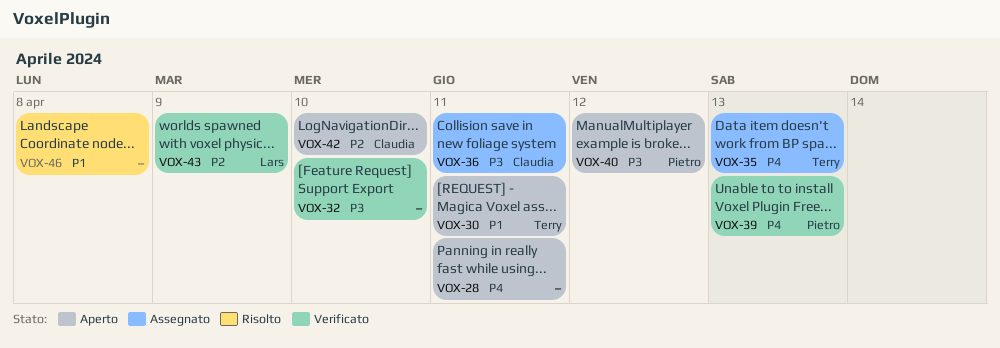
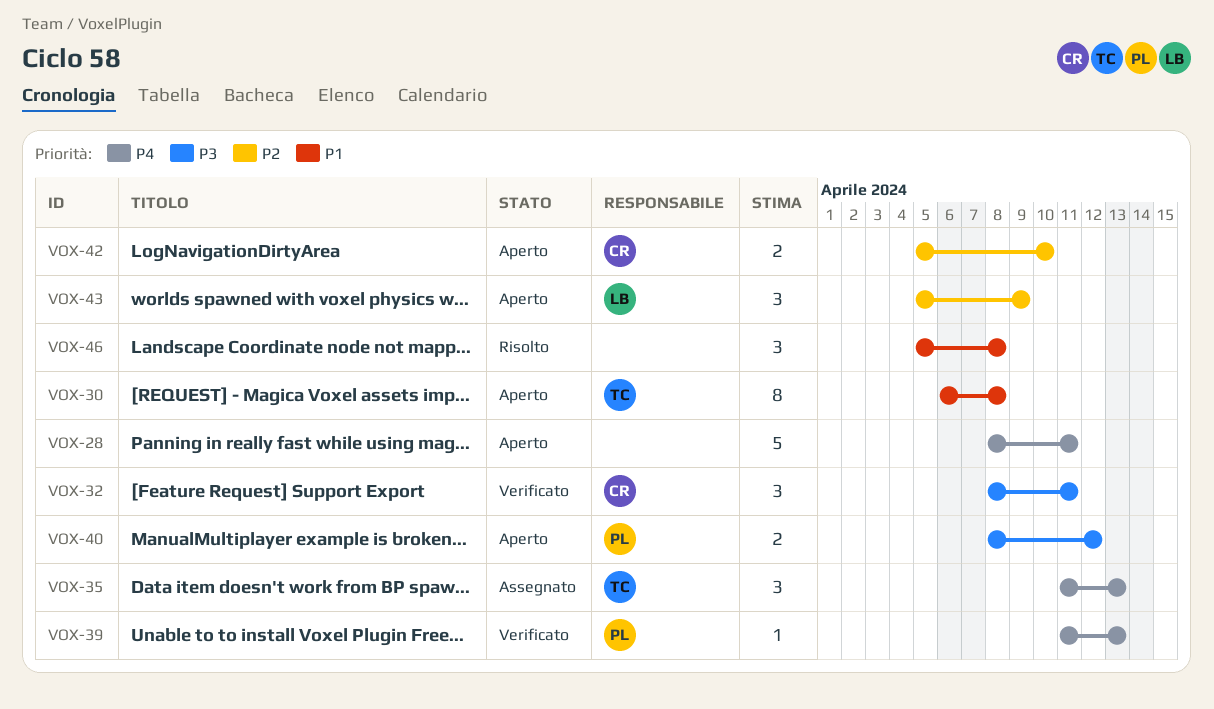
VOX-30, due: Apr 11 -> Apr 8
VOX-32, owner: none -> Claudia
VOX-32, due: Apr 10 -> Apr 11
VOX-36: present -> none
VOX-43, status: Verificato -> Aperto

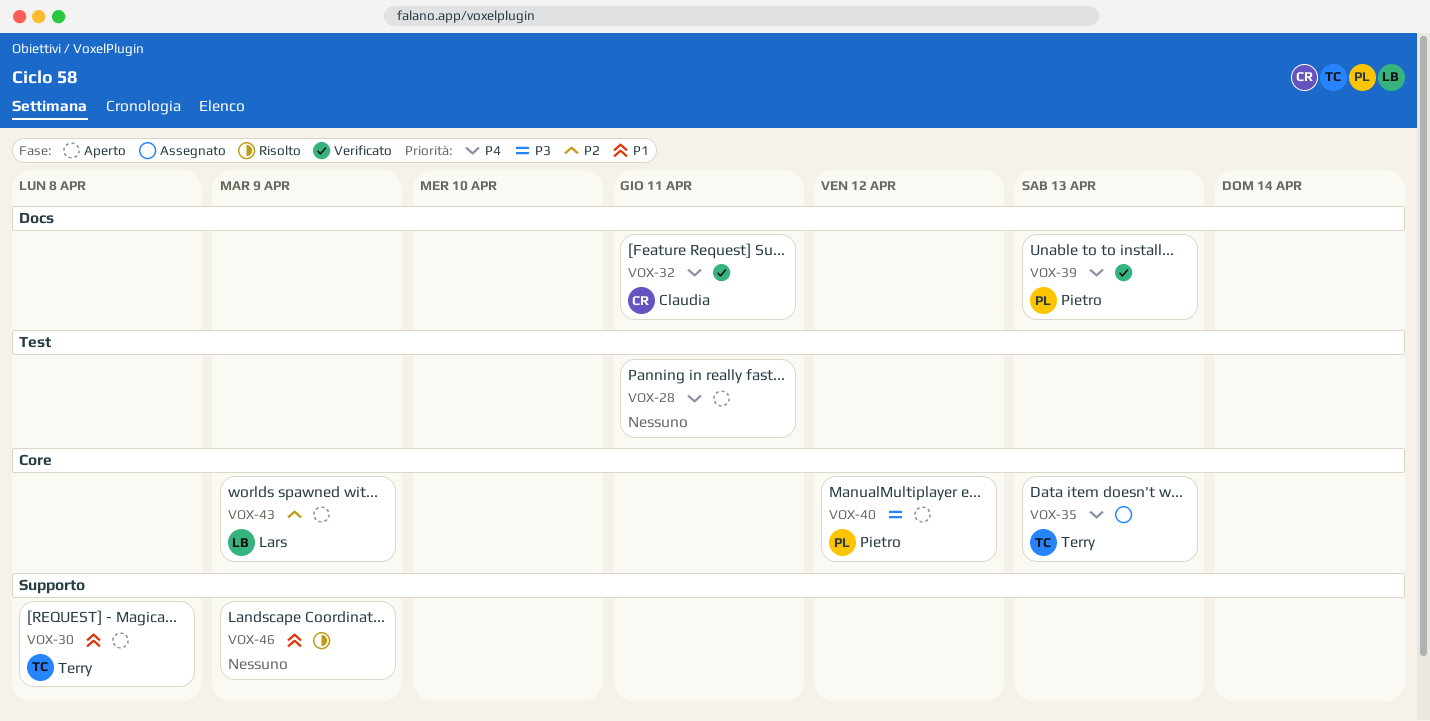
VOX-32, priority: P3 -> P4
VOX-42: present -> none
VOX-46, due: Apr 8 -> Apr 9

